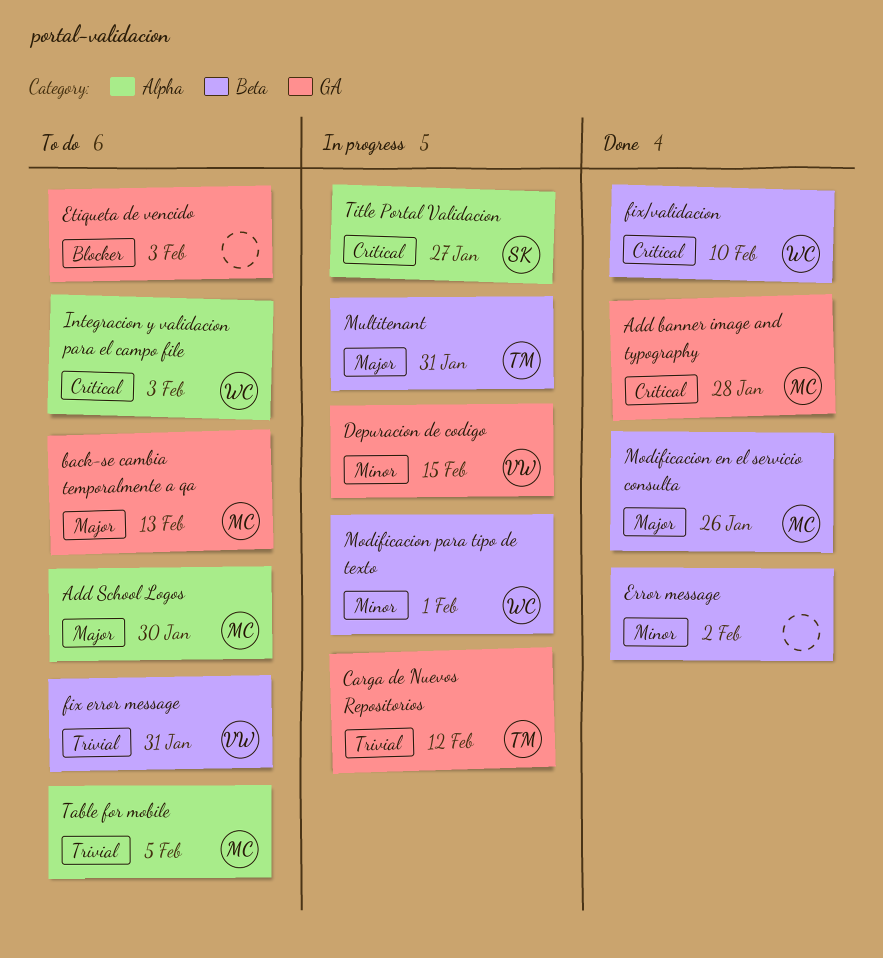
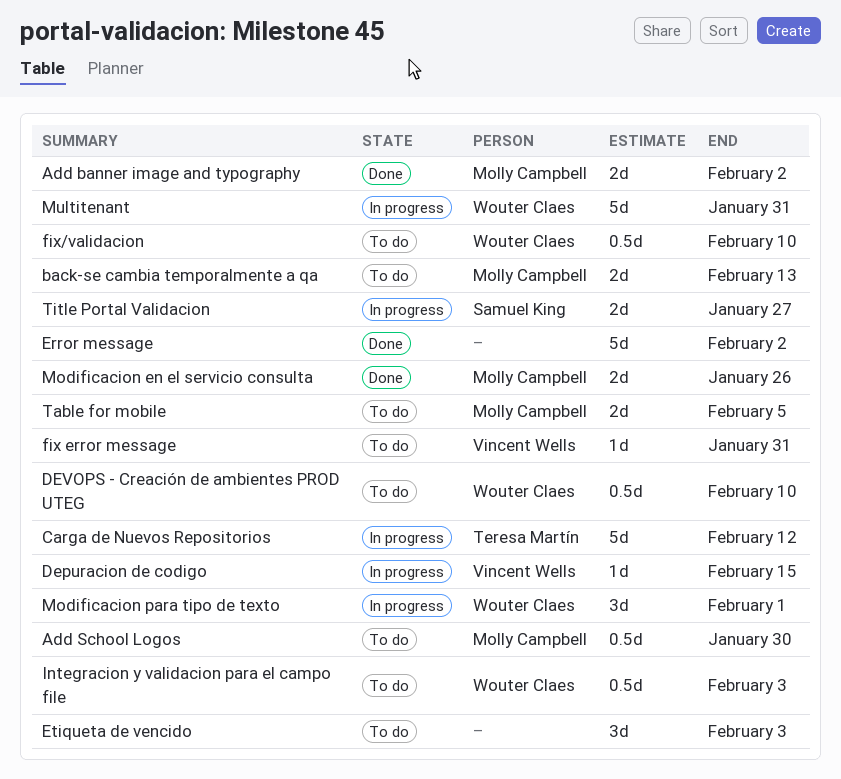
Add banner image and typography, due: Jan 28 -> Feb 2
DEVOPS - Creación de ambientes PROD UTEG: none -> present
fix/validacion, status: Done -> To do
Multitenant, owner: Teresa Martín -> Wouter Claes

